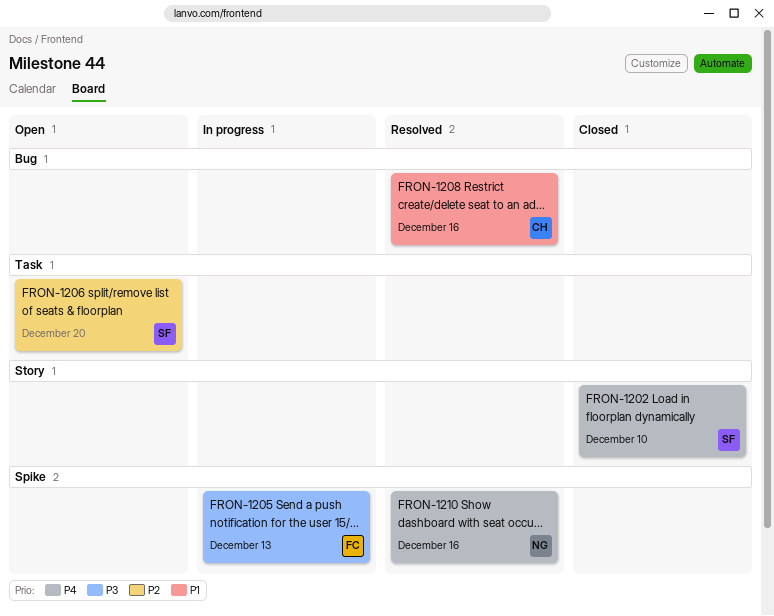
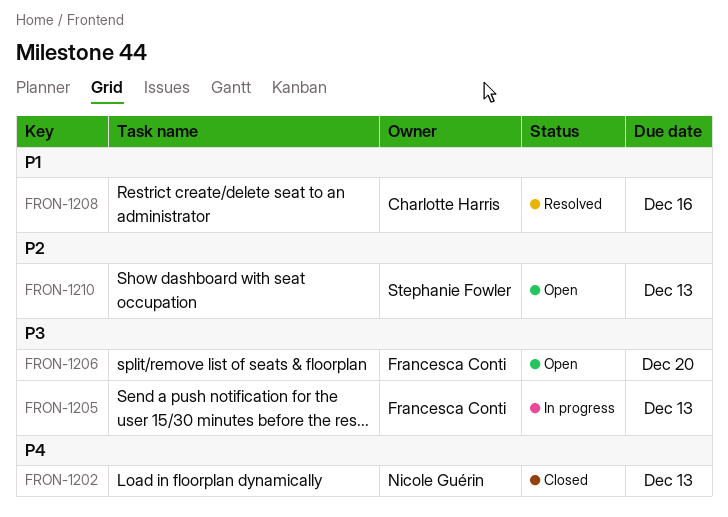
FRON-1202, owner: Stephanie Fowler -> Nicole Guérin
FRON-1202, due: Dec 10 -> Dec 13
FRON-1206, owner: Stephanie Fowler -> Francesca Conti
FRON-1206, priority: P2 -> P3
FRON-1210, status: Resolved -> Open
FRON-1210, owner: Nicole Guérin -> Stephanie Fowler
FRON-1210, priority: P4 -> P2
FRON-1210, due: Dec 16 -> Dec 13

